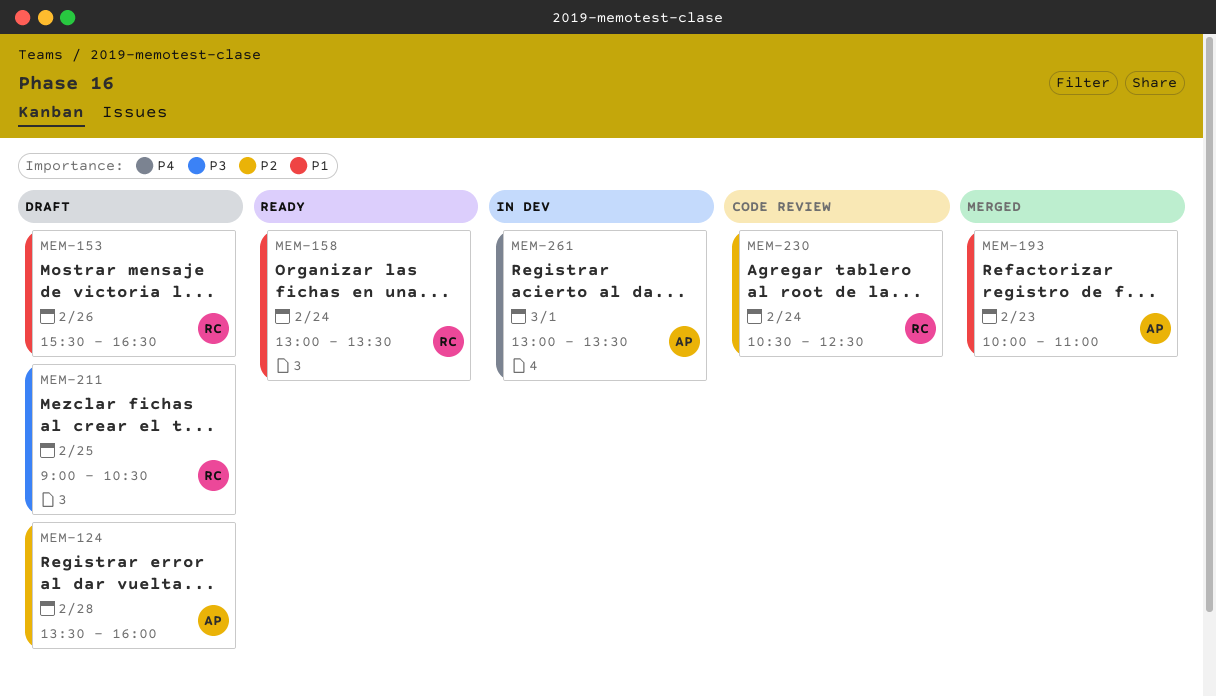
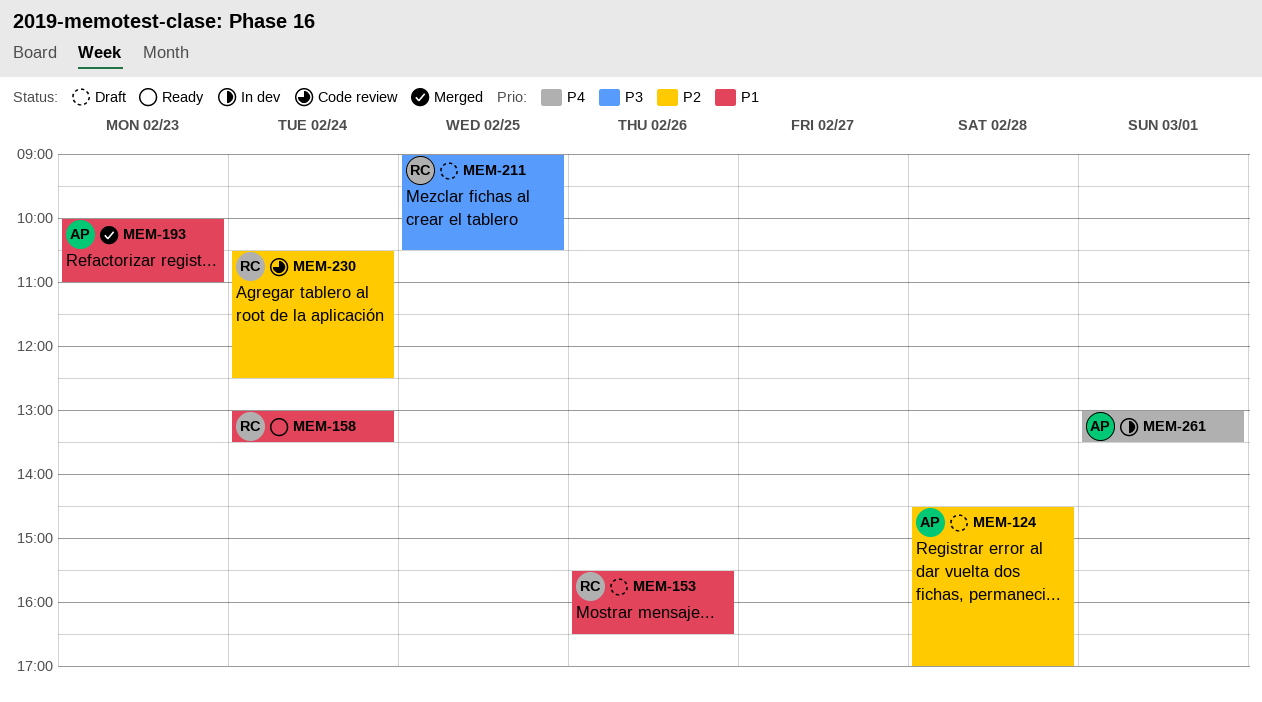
MEM-124, begins: 13:30 -> 14:30
MEM-124, ends: 16:00 -> 17:00

